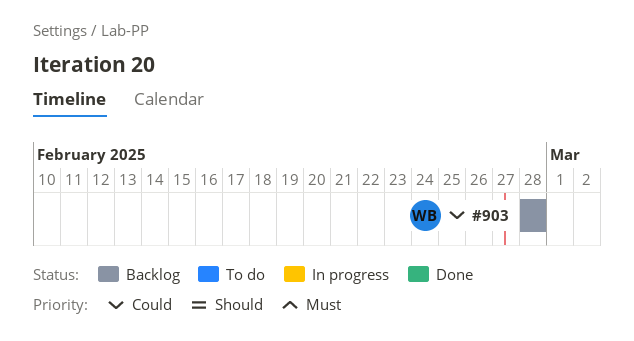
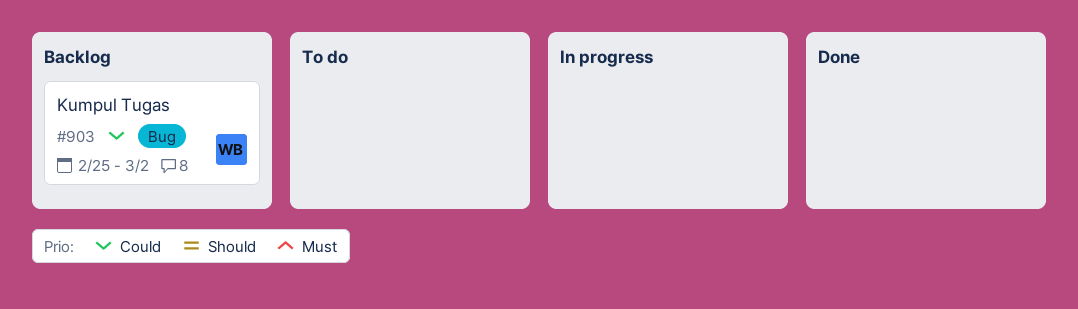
#903, start: Feb 28 -> Feb 25
#903, due: Feb 28 -> Mar 2

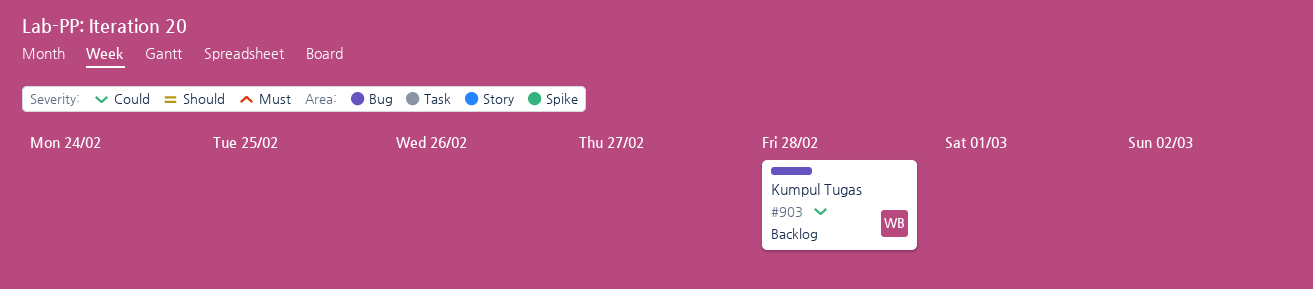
#903, due: Mar 2 -> Feb 28

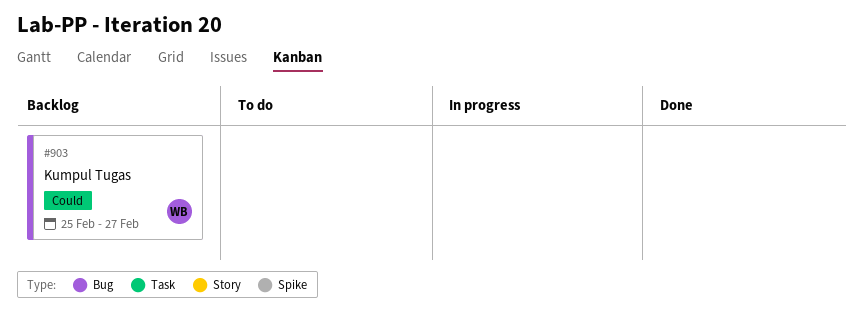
#903, due: Feb 28 -> Feb 27

